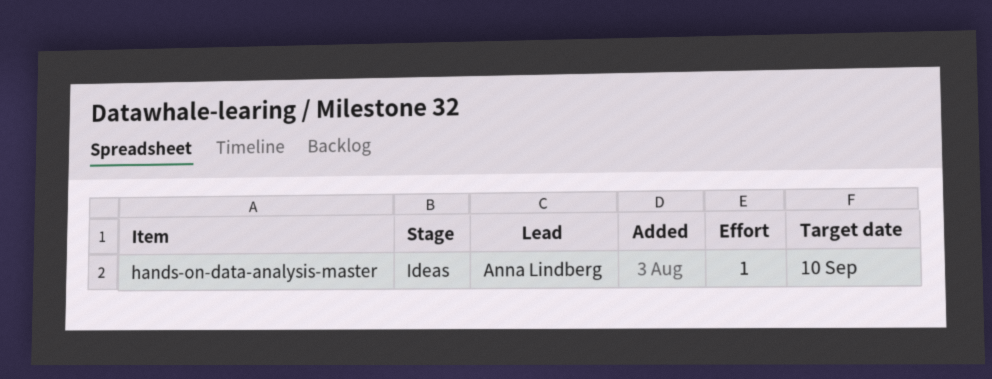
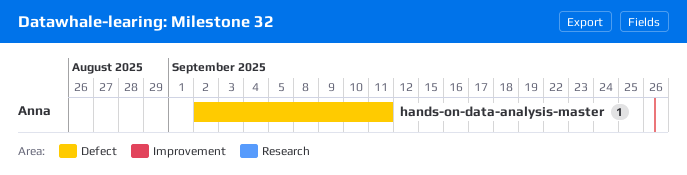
hands-on-data-analysis-master, due: Sep 10 -> Sep 11

